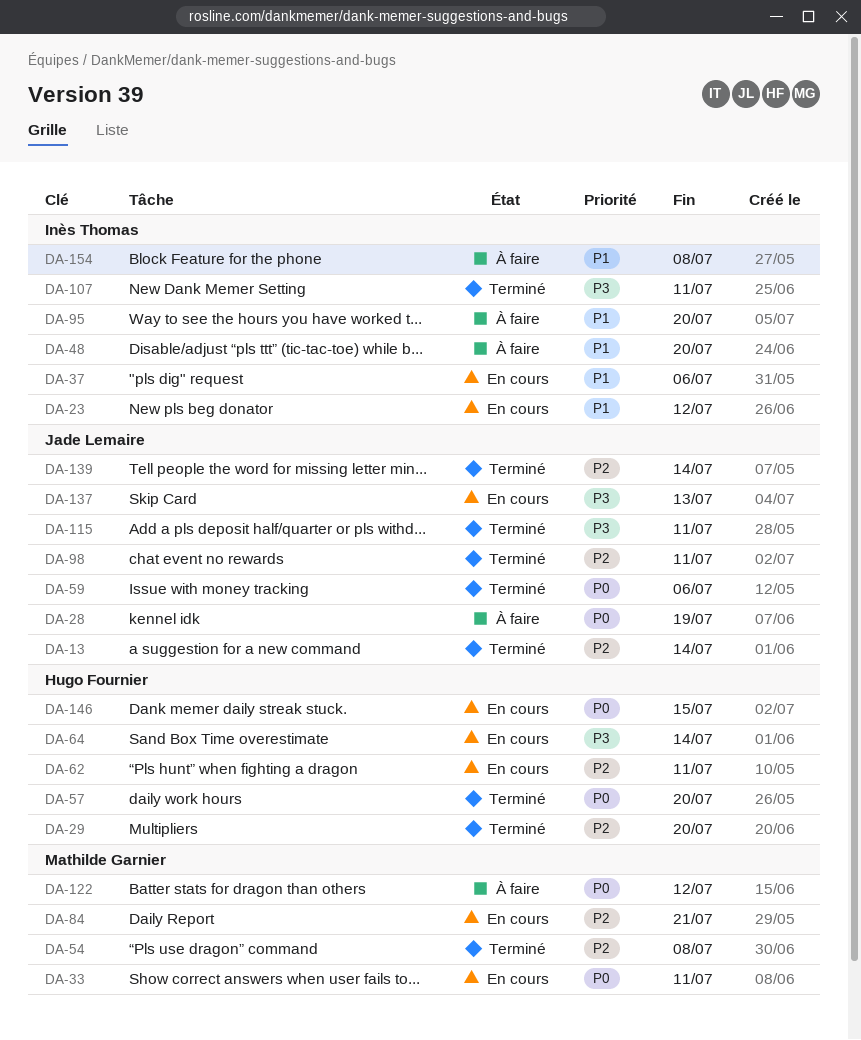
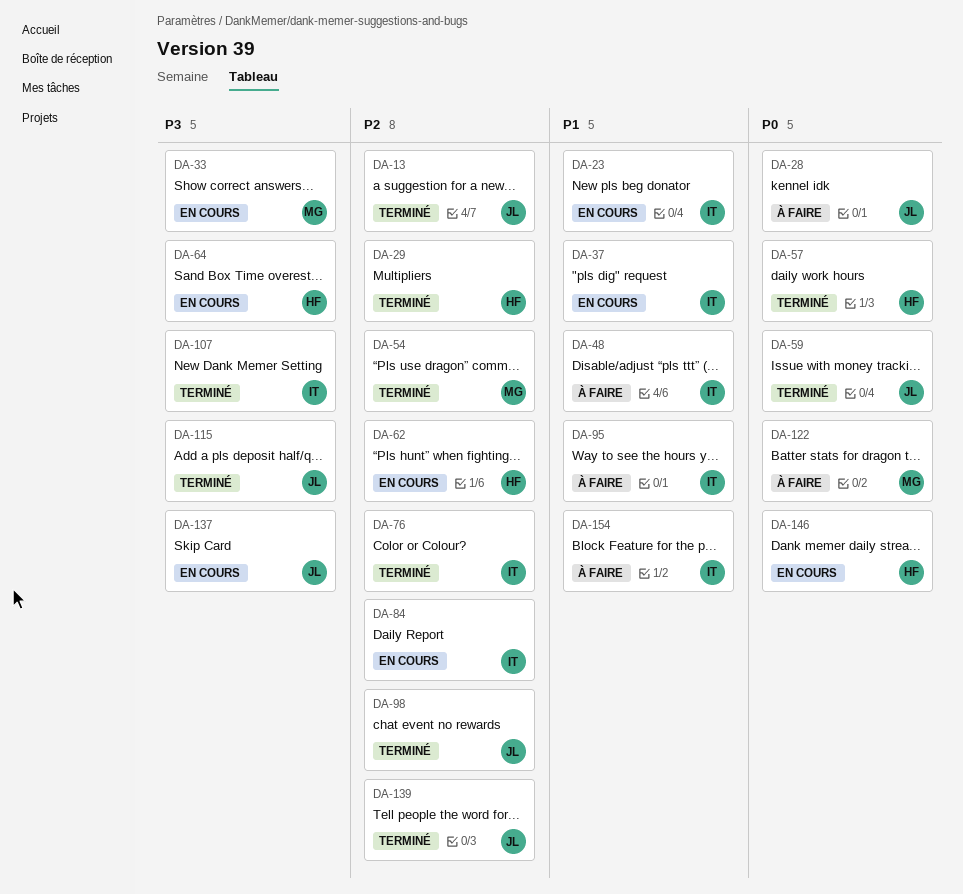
DA-33, priority: P0 -> P3
DA-76: none -> present
DA-84, owner: Mathilde Garnier -> Inès Thomas

